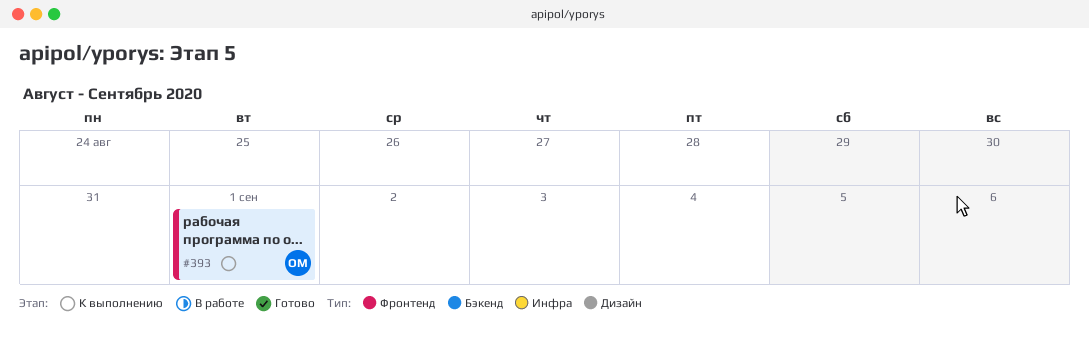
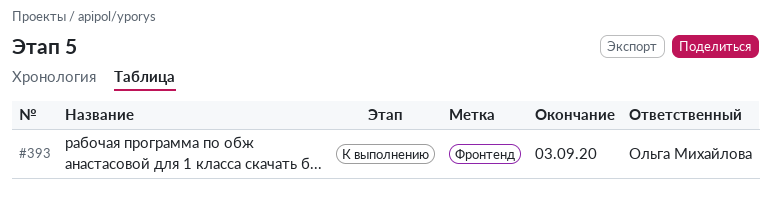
#393, due: Sep 1 -> Sep 3

